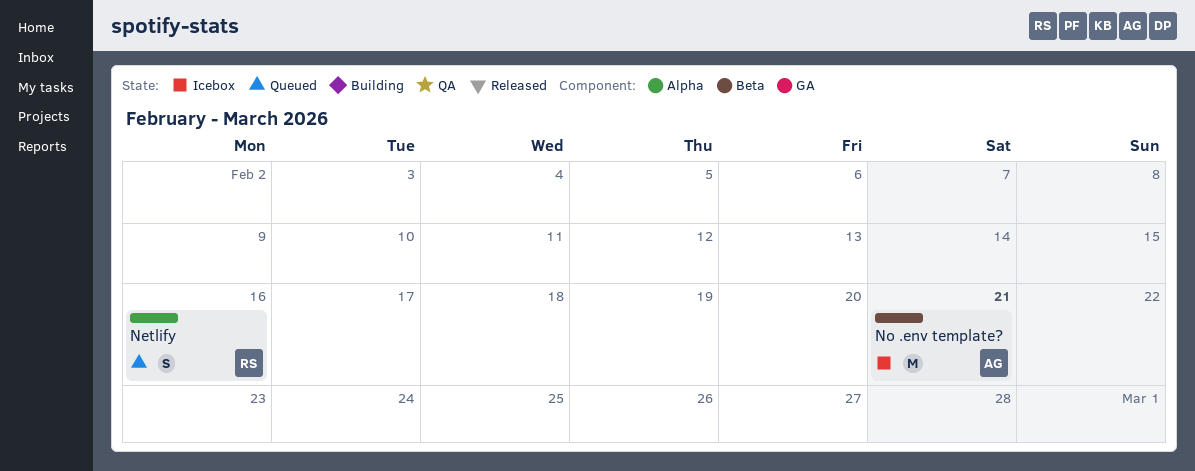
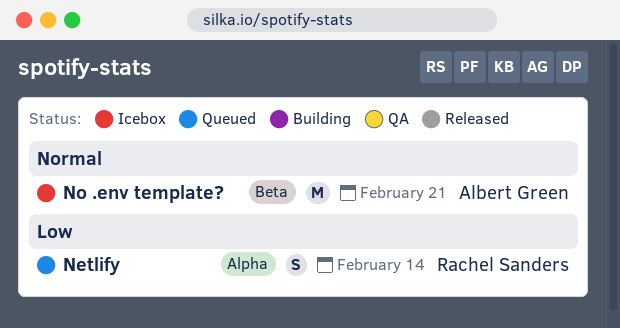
Netlify, due: Feb 16 -> Feb 14

